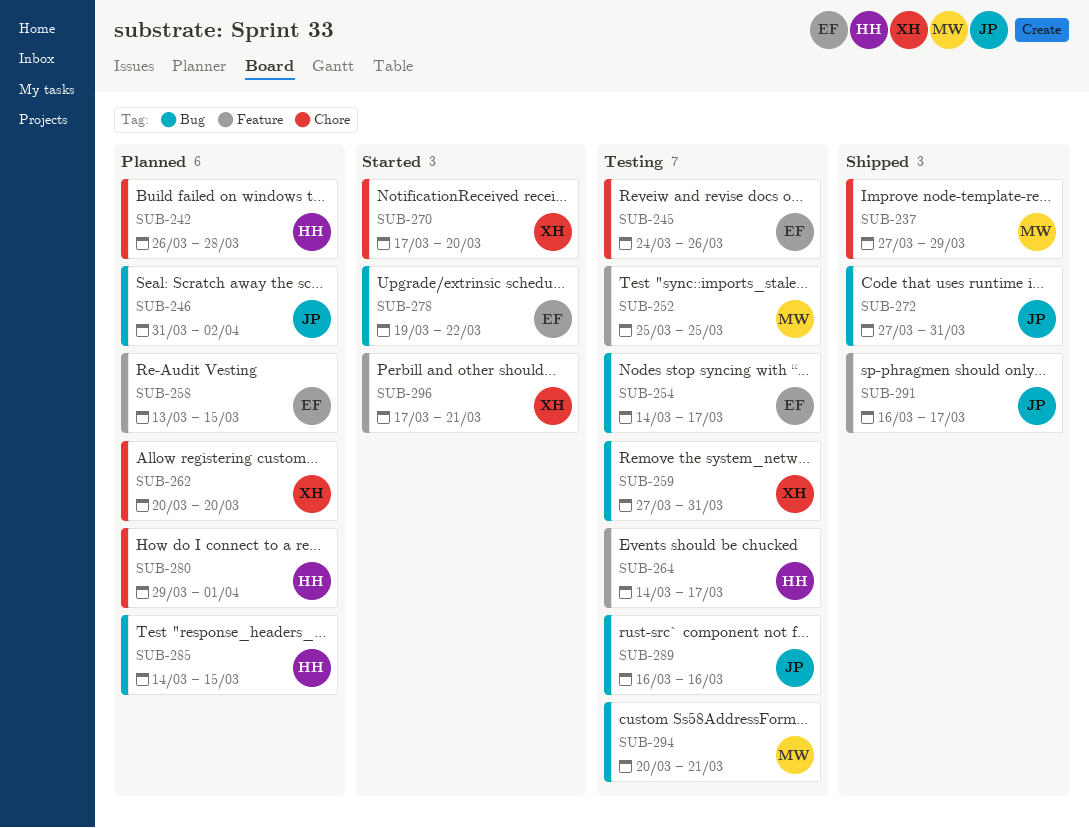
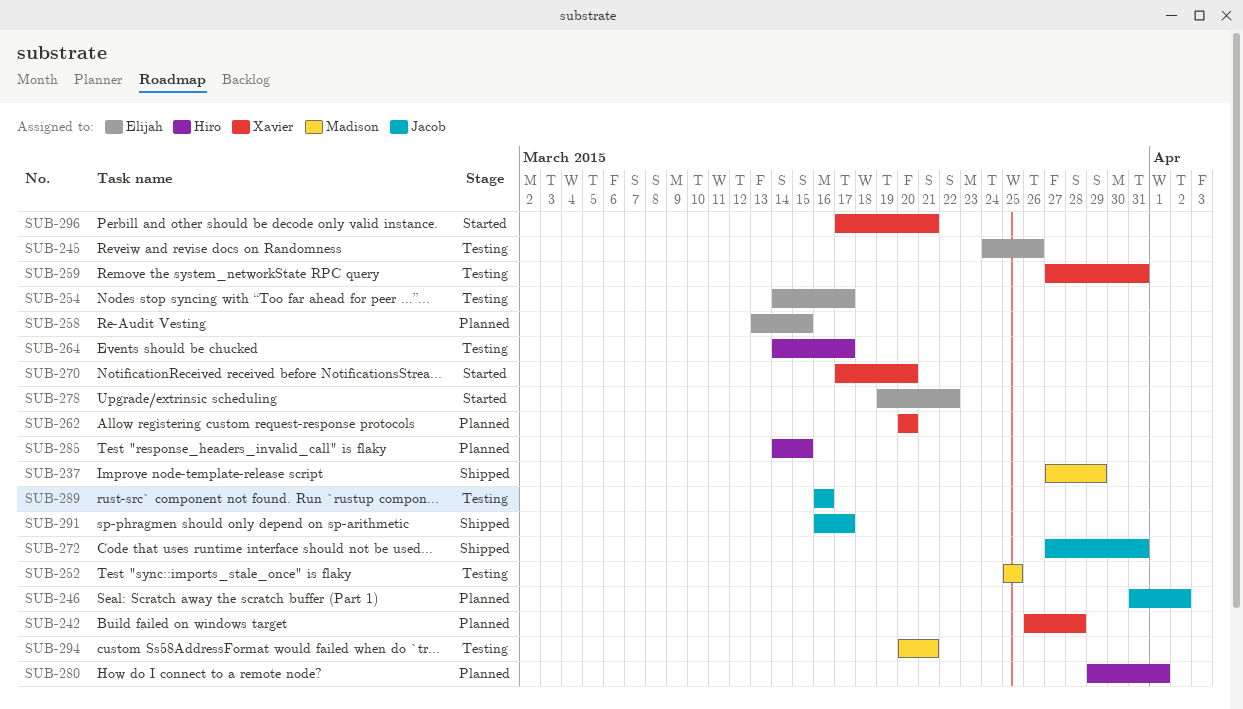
SUB-242, owner: Hiro -> Xavier

